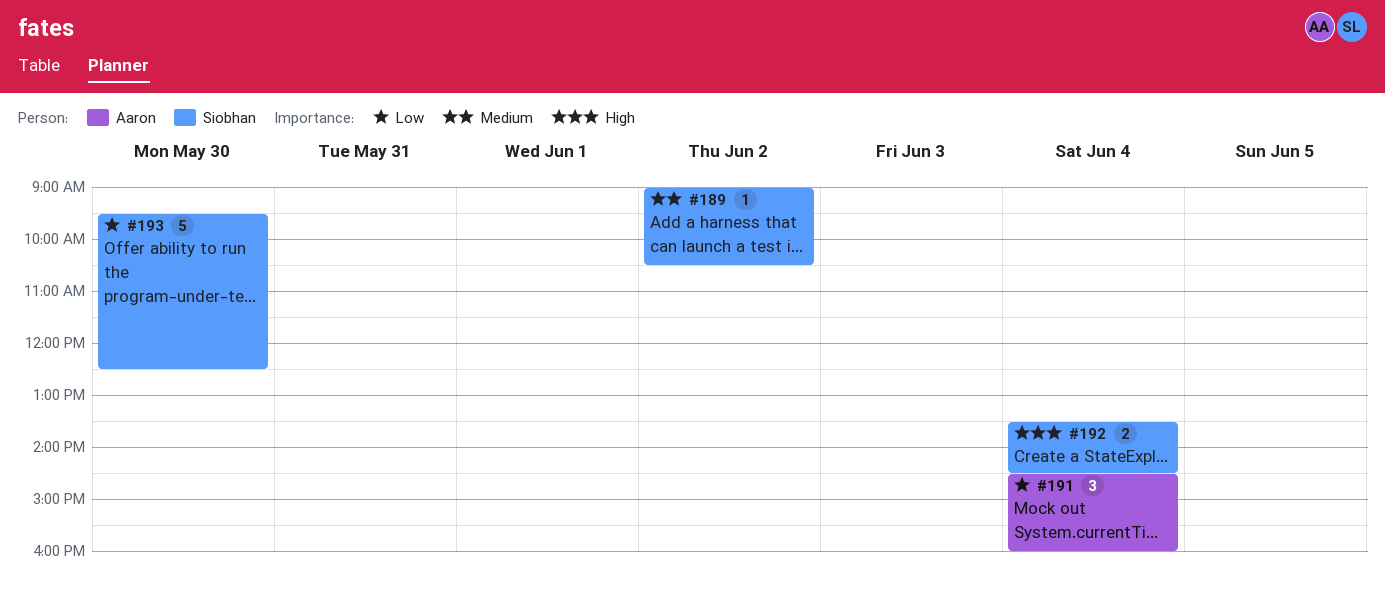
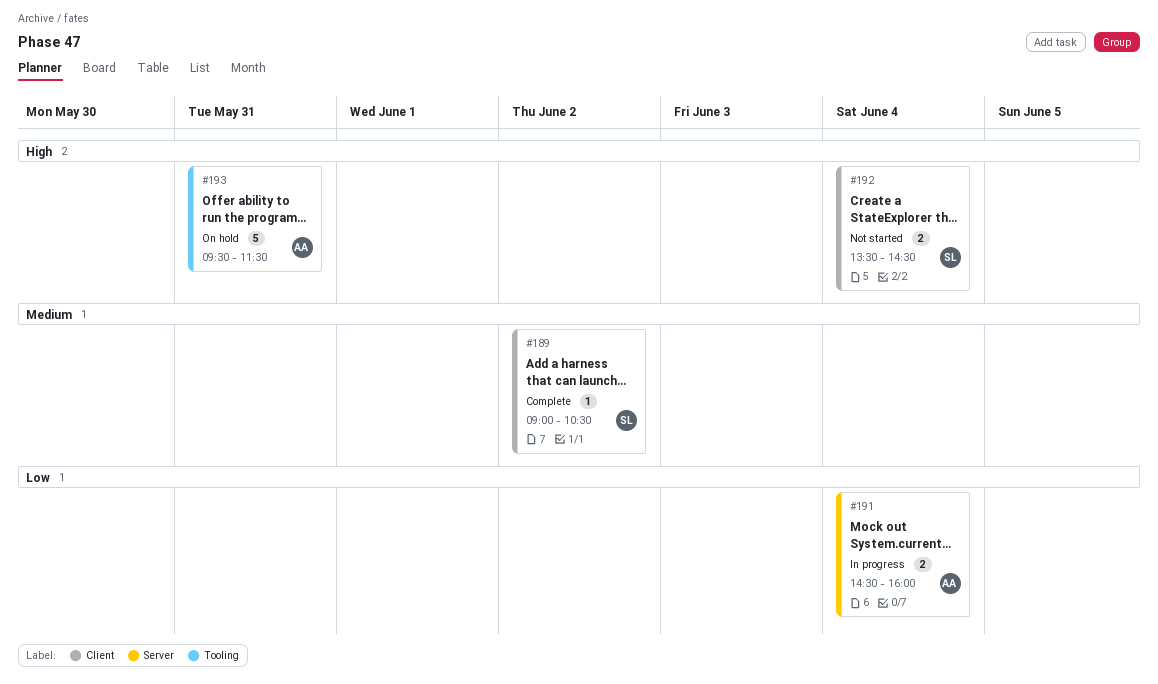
#191, estimate: 3 -> 2
#193, owner: Siobhan -> Aaron
#193, priority: Low -> High
#193, day: May 30 -> May 31
#193, ends: 12:30 -> 11:30

